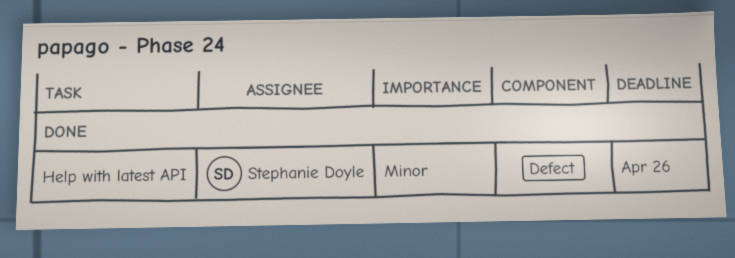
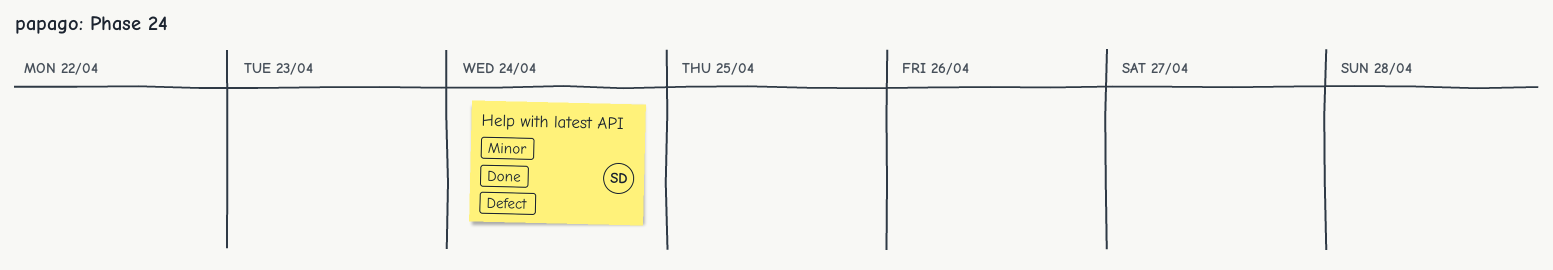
Help with latest API, due: Apr 26 -> Apr 24

